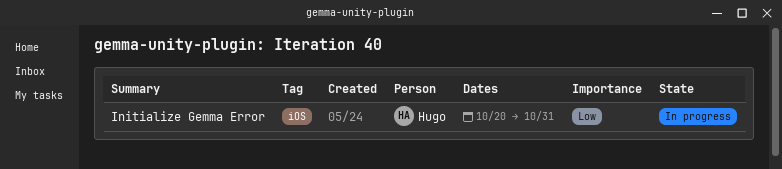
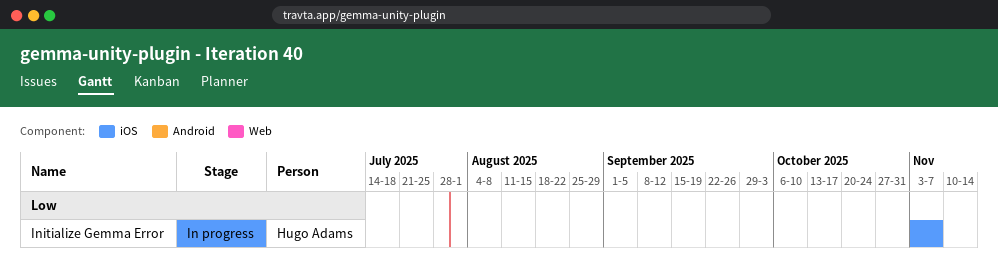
Initialize Gemma Error, start: Oct 20 -> Nov 3
Initialize Gemma Error, due: Oct 31 -> Nov 7

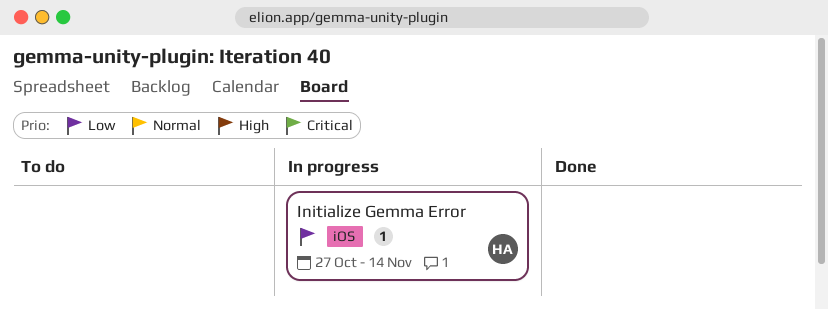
Initialize Gemma Error, start: Nov 3 -> Oct 27
Initialize Gemma Error, due: Nov 7 -> Nov 14

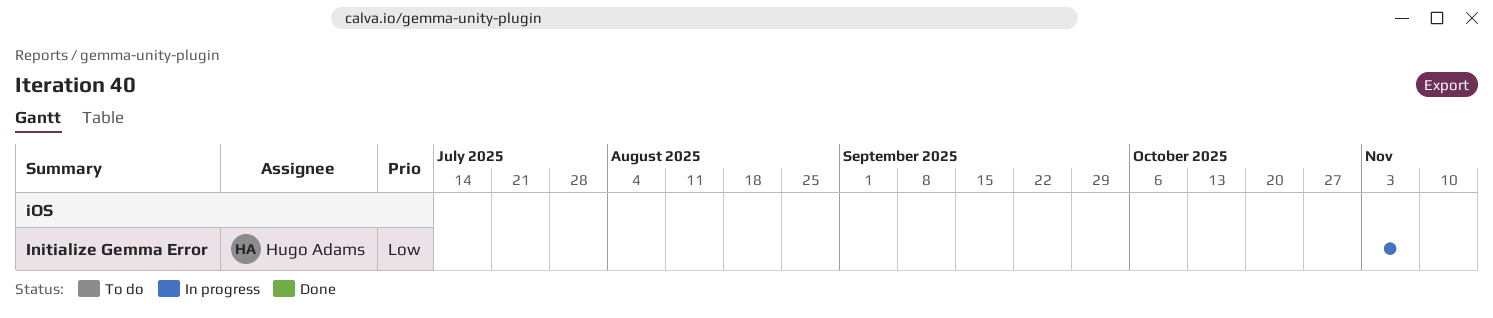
Initialize Gemma Error, start: Oct 27 -> Nov 3
Initialize Gemma Error, due: Nov 14 -> Nov 7

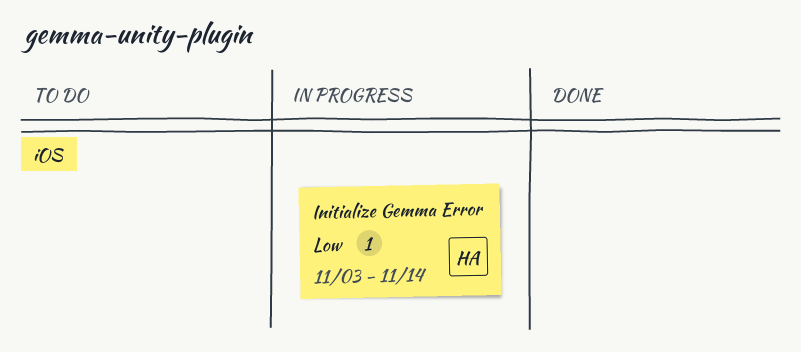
Initialize Gemma Error, due: Nov 7 -> Nov 14

